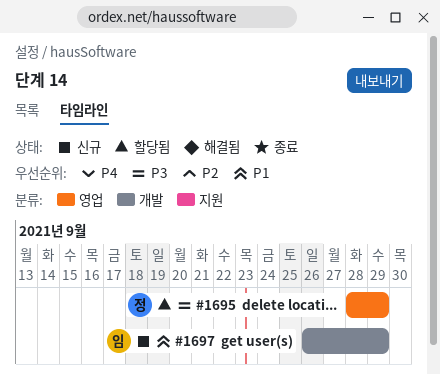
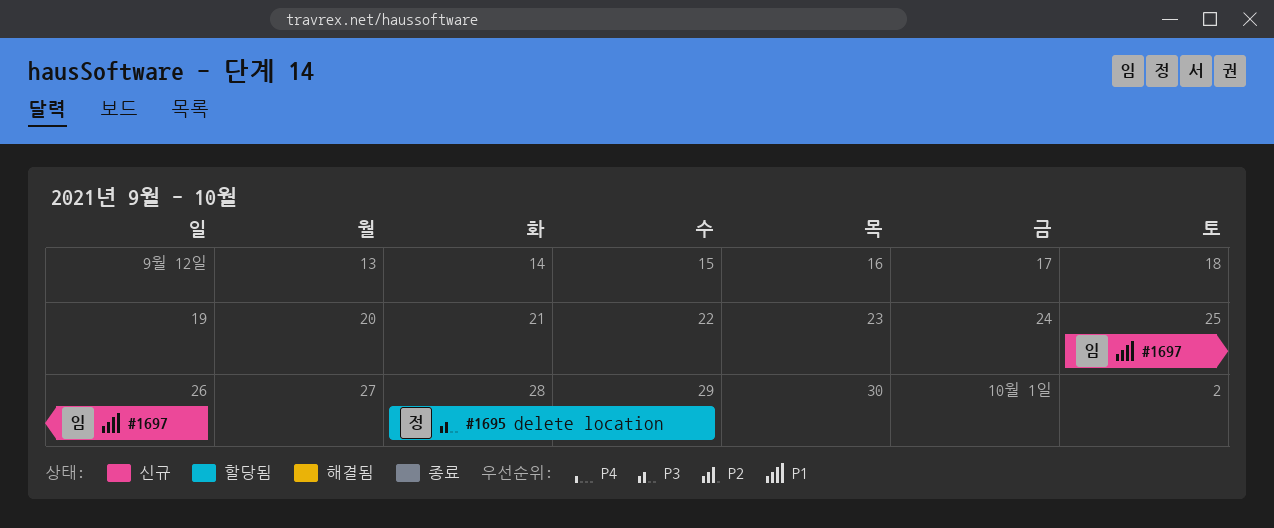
#1697, start: Sep 26 -> Sep 25
#1697, due: Sep 29 -> Sep 26

